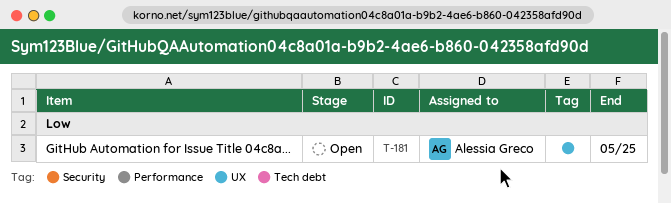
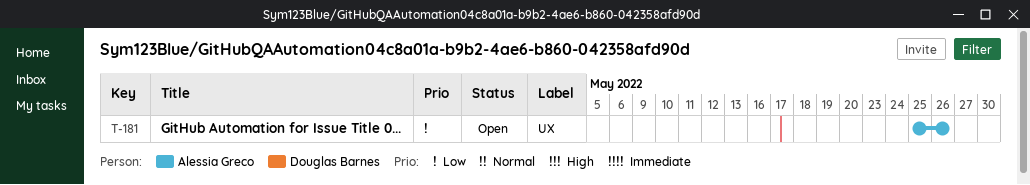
T-181, due: May 25 -> May 26

